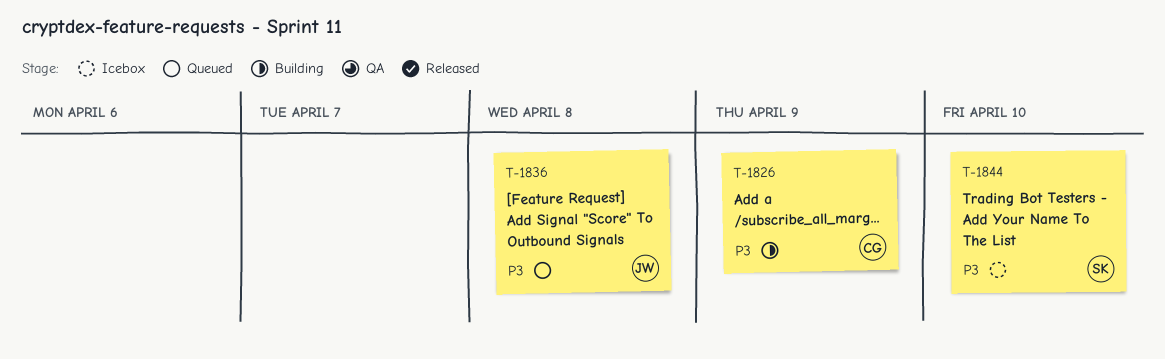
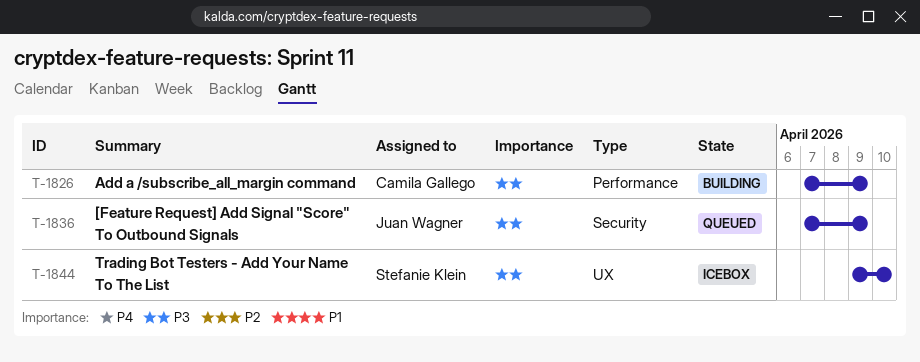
T-1836, due: Apr 8 -> Apr 9

